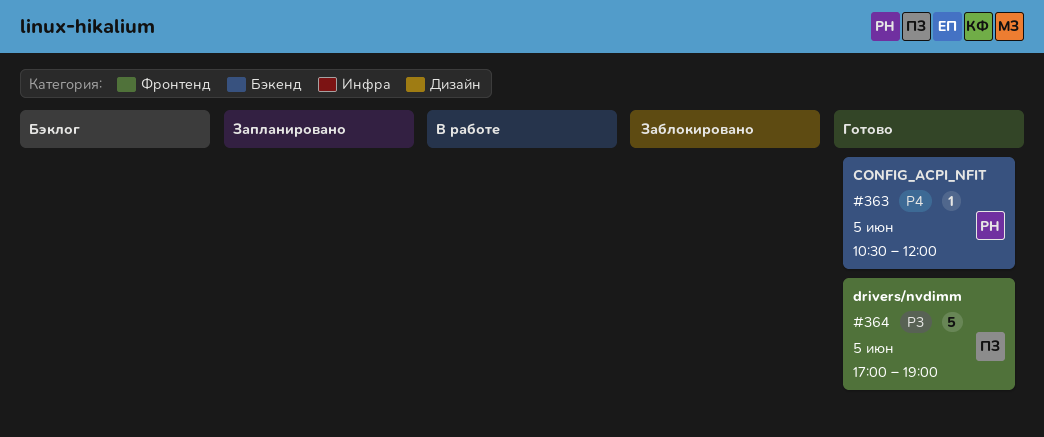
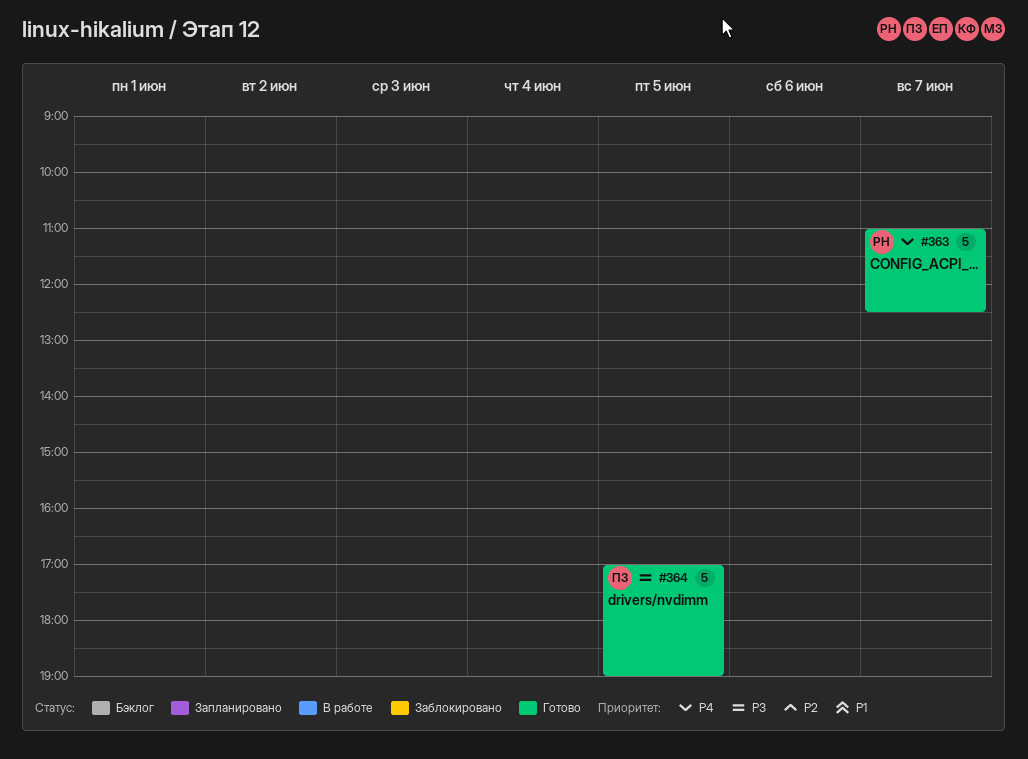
#363, estimate: 1 -> 5
#363, day: Jun 5 -> Jun 7
#363, begins: 10:30 -> 11:00
#363, ends: 12:00 -> 12:30

